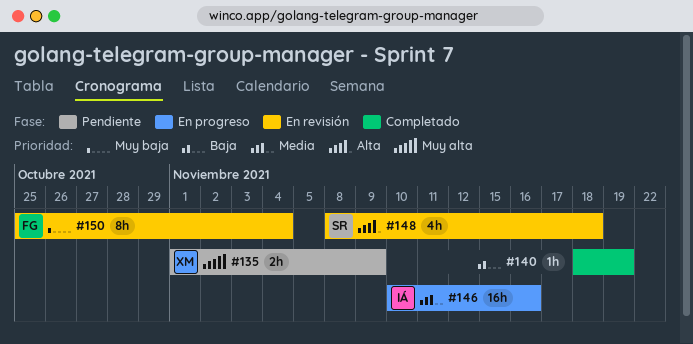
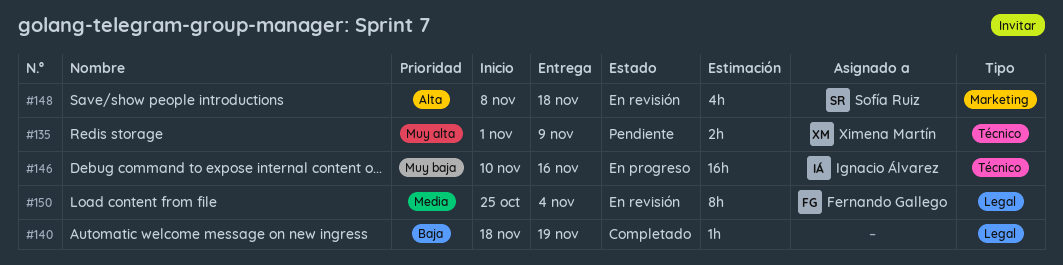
#146, priority: Media -> Muy baja
#150, priority: Muy baja -> Media

